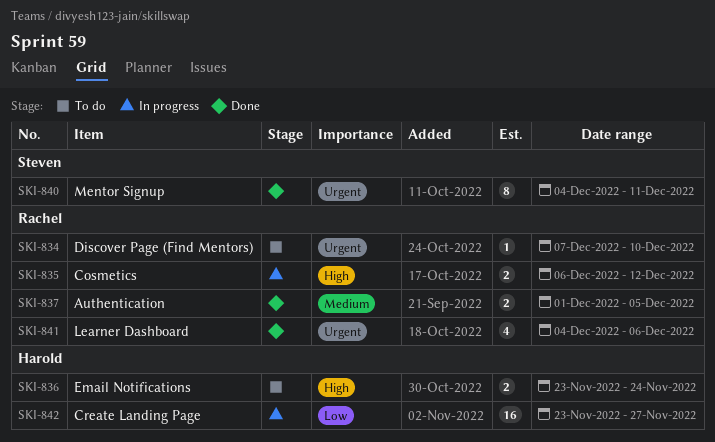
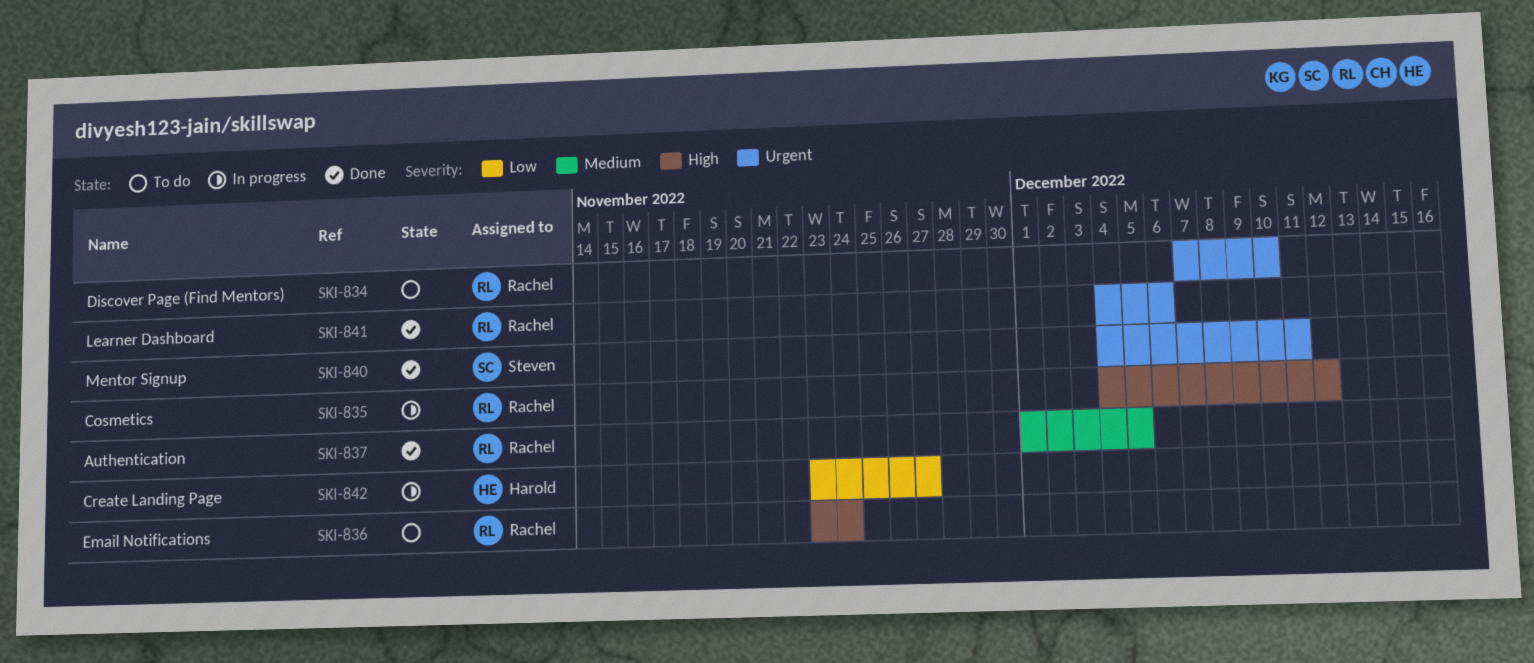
SKI-835, start: Dec 6 -> Dec 4
SKI-836, owner: Harold -> Rachel

